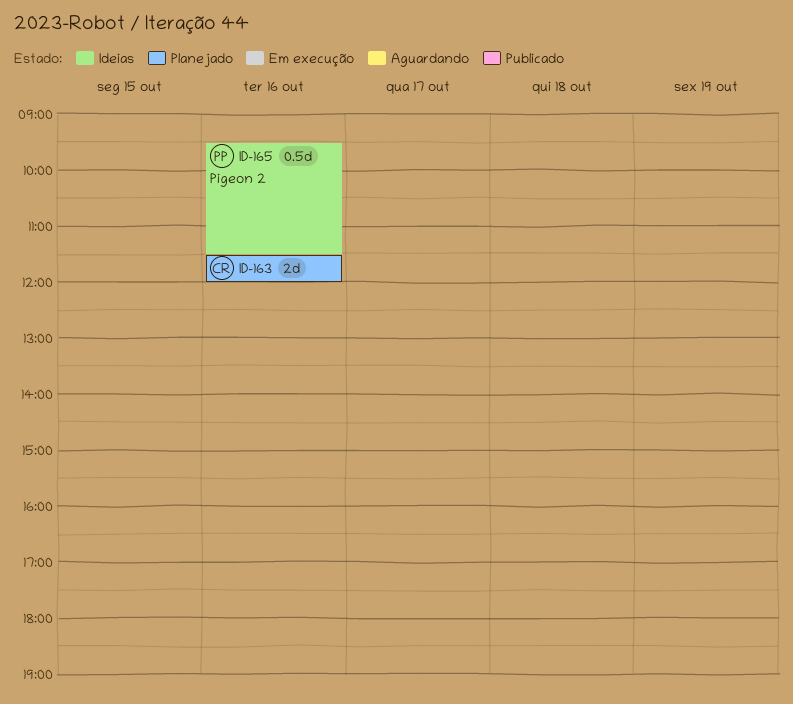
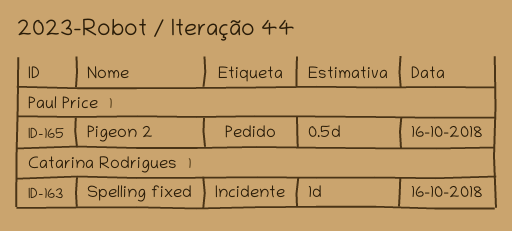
ID-163, estimate: 2d -> 1d

